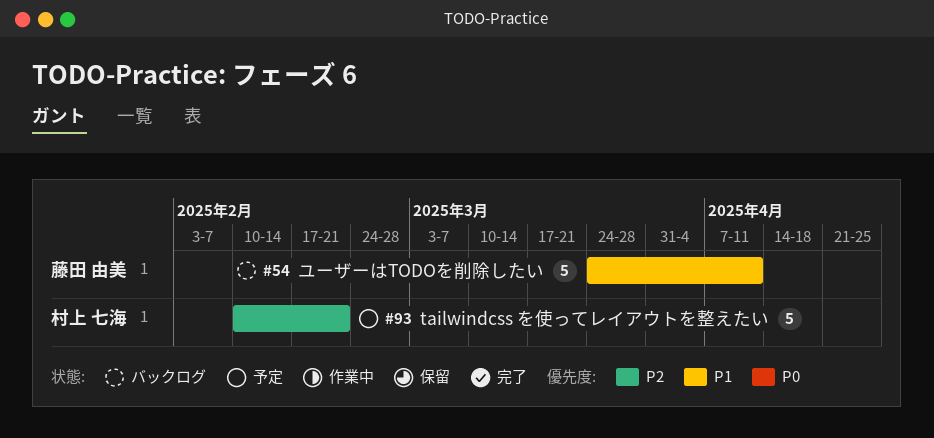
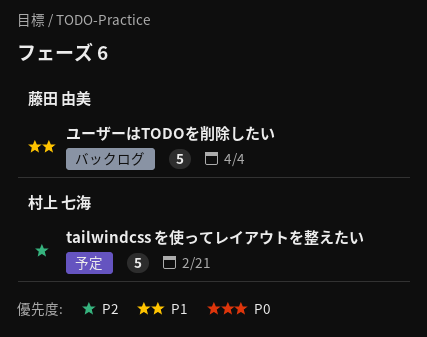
ユーザーはTODOを削除したい, due: Apr 11 -> Apr 4

